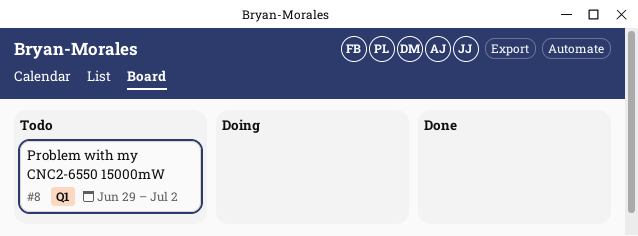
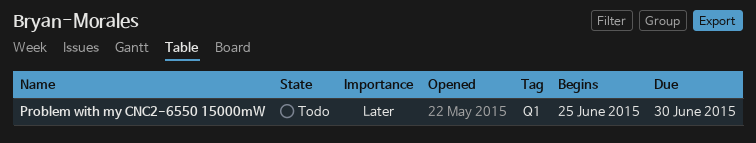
Problem with my CNC2-6550 15000mW, start: Jun 29 -> Jun 25
Problem with my CNC2-6550 15000mW, due: Jul 2 -> Jun 30

